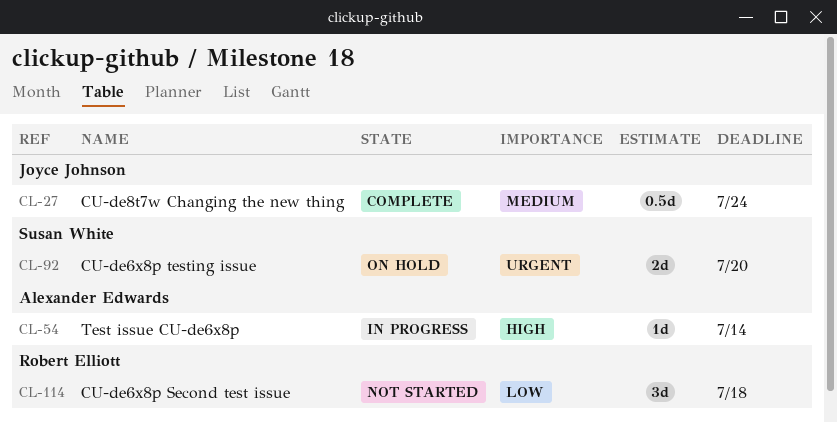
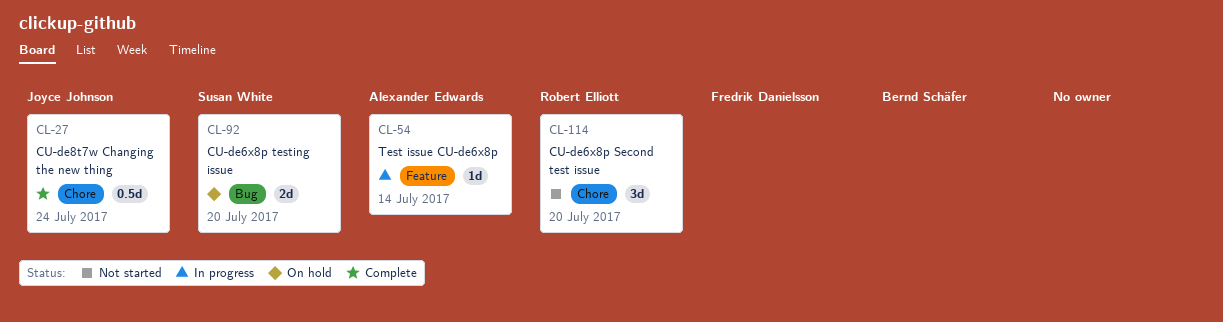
CL-114, due: Jul 18 -> Jul 20

